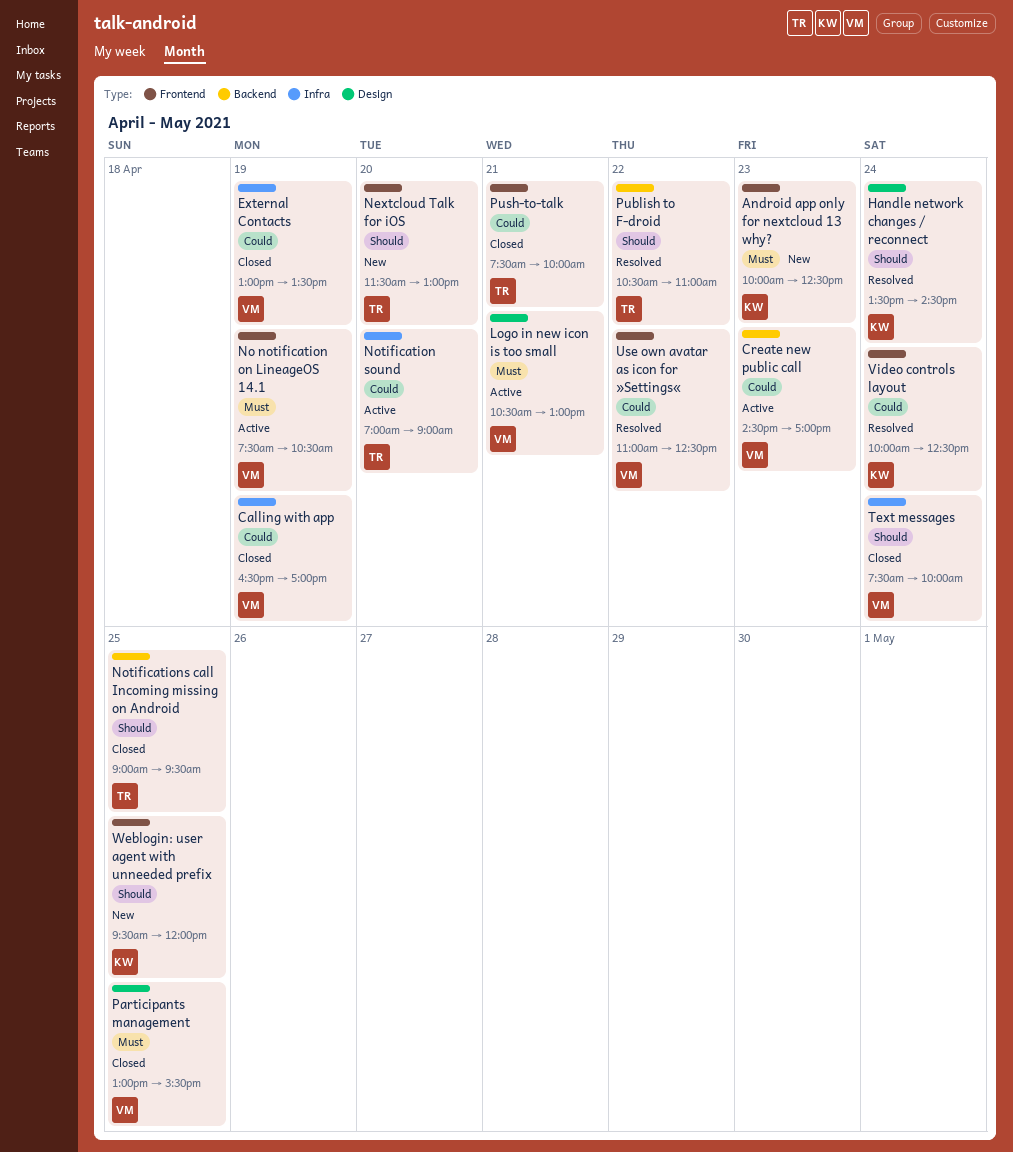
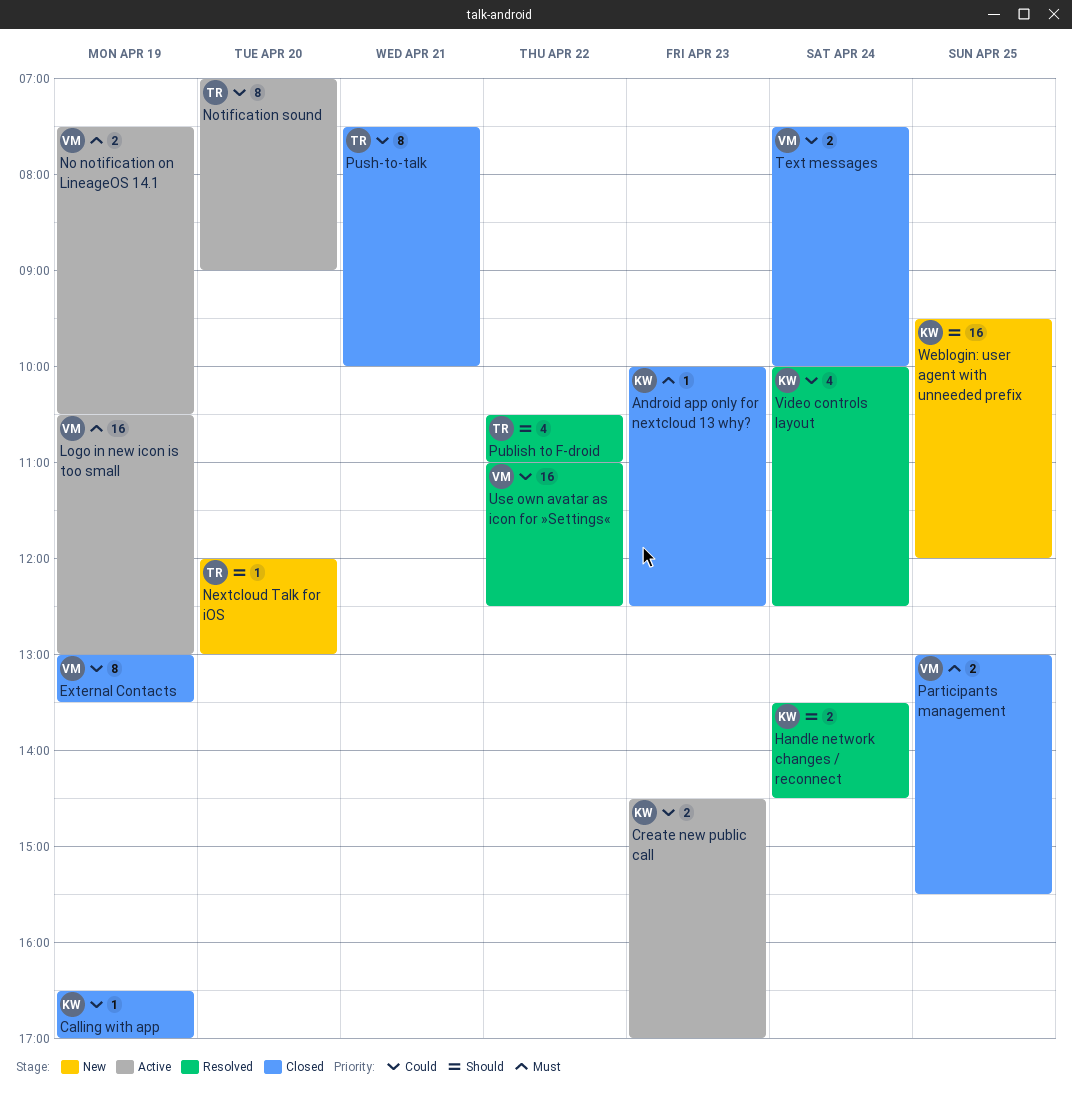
Android app only for nextcloud 13 why?, status: New -> Closed
Calling with app, owner: VM -> KW
Create new public call, owner: VM -> KW
Logo in new icon is too small, day: Apr 21 -> Apr 19
Nextcloud Talk for iOS, begins: 11:30 -> 12:00
Notifications call Incoming missing on Android: present -> none
Text messages, priority: Should -> Could

